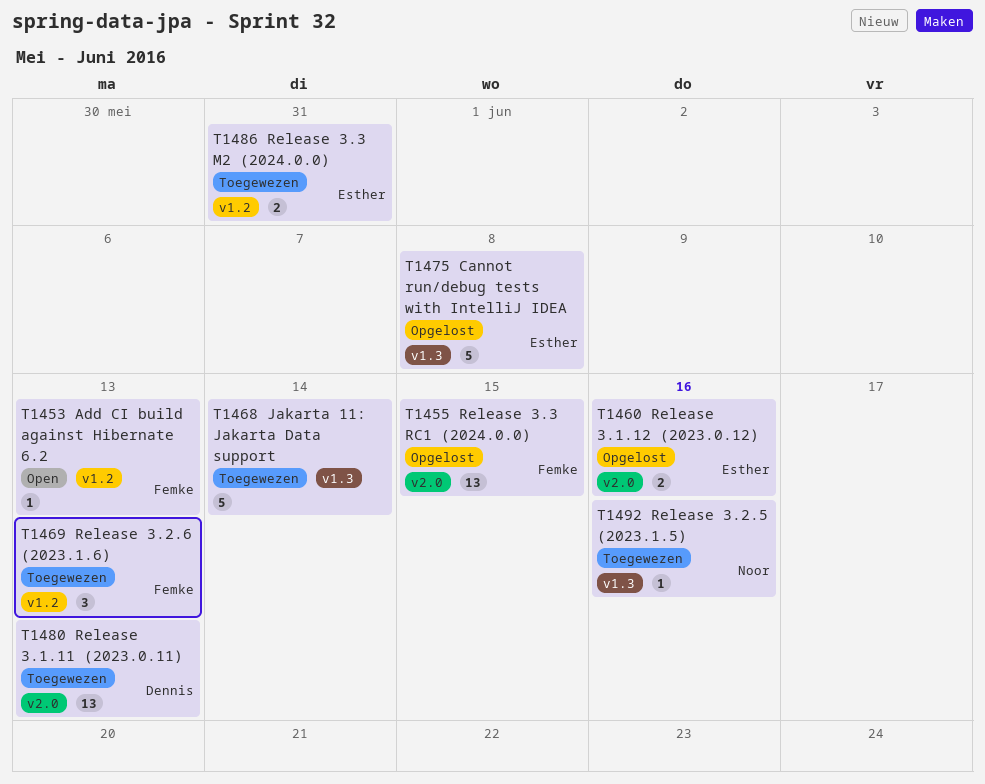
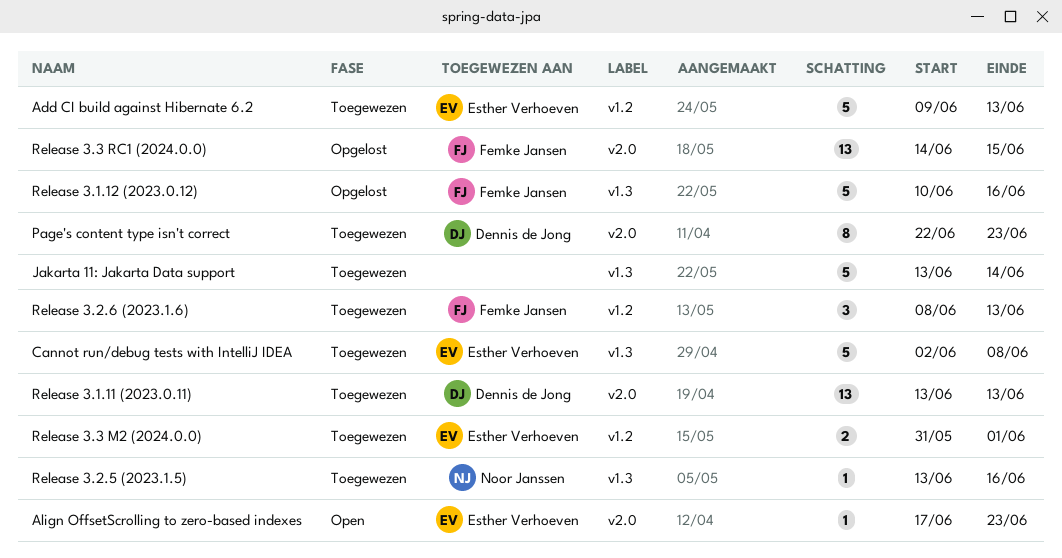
Add CI build against Hibernate 6.2, status: Open -> Toegewezen
Add CI build against Hibernate 6.2, owner: Femke Jansen -> Esther Verhoeven
Add CI build against Hibernate 6.2, estimate: 1 -> 5
Align OffsetScrolling to zero-based indexes: none -> present
Cannot run/debug tests with IntelliJ IDEA, status: Opgelost -> Toegewezen
Page's content type isn't correct: none -> present
Release 3.1.12 (2023.0.12), owner: Esther Verhoeven -> Femke Jansen
Release 3.1.12 (2023.0.12), label: v2.0 -> v1.3
Release 3.1.12 (2023.0.12), estimate: 2 -> 5
Release 3.3 M2 (2024.0.0), due: May 31 -> Jun 1

